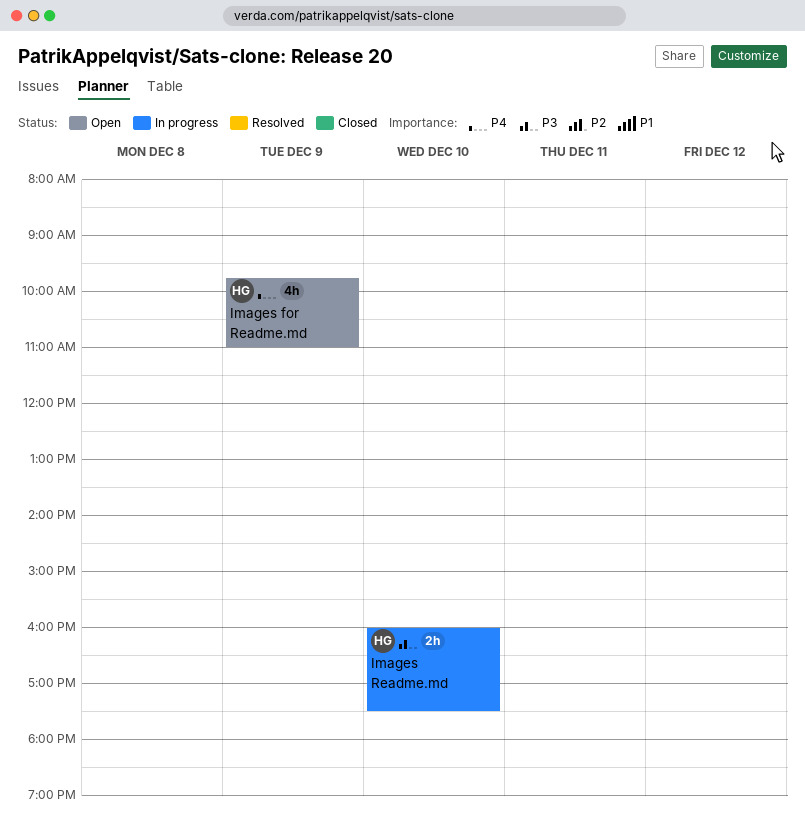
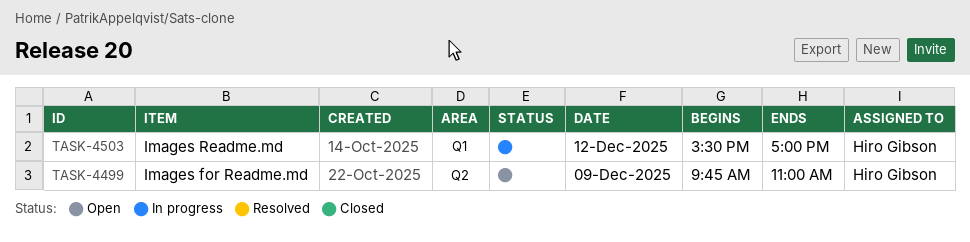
Images Readme.md, day: Dec 10 -> Dec 12
Images Readme.md, begins: 16:00 -> 15:30
Images Readme.md, ends: 17:30 -> 17:00

